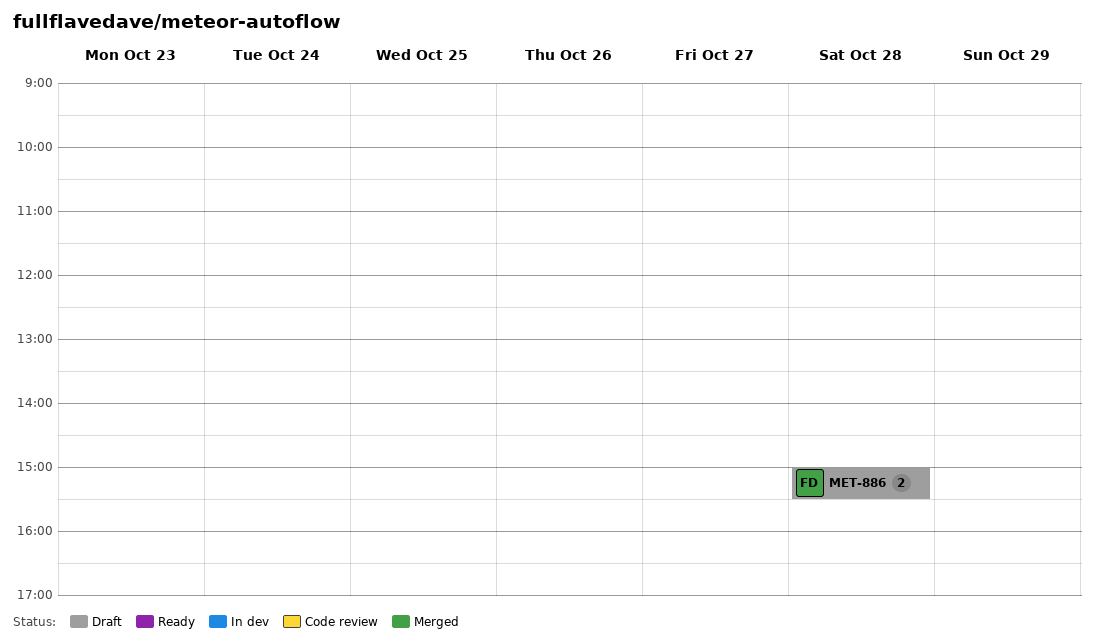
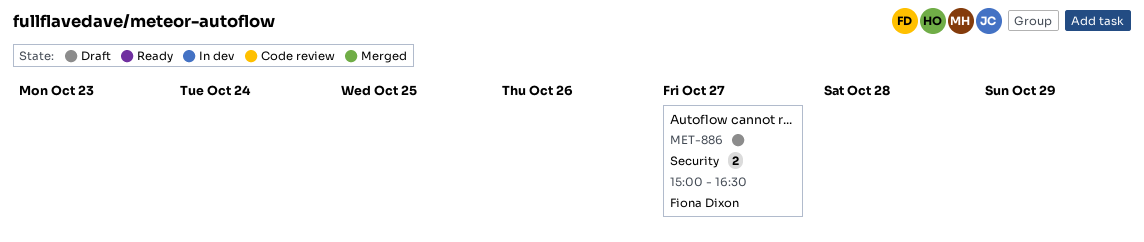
MET-886, day: Oct 28 -> Oct 27
MET-886, ends: 15:30 -> 16:30

